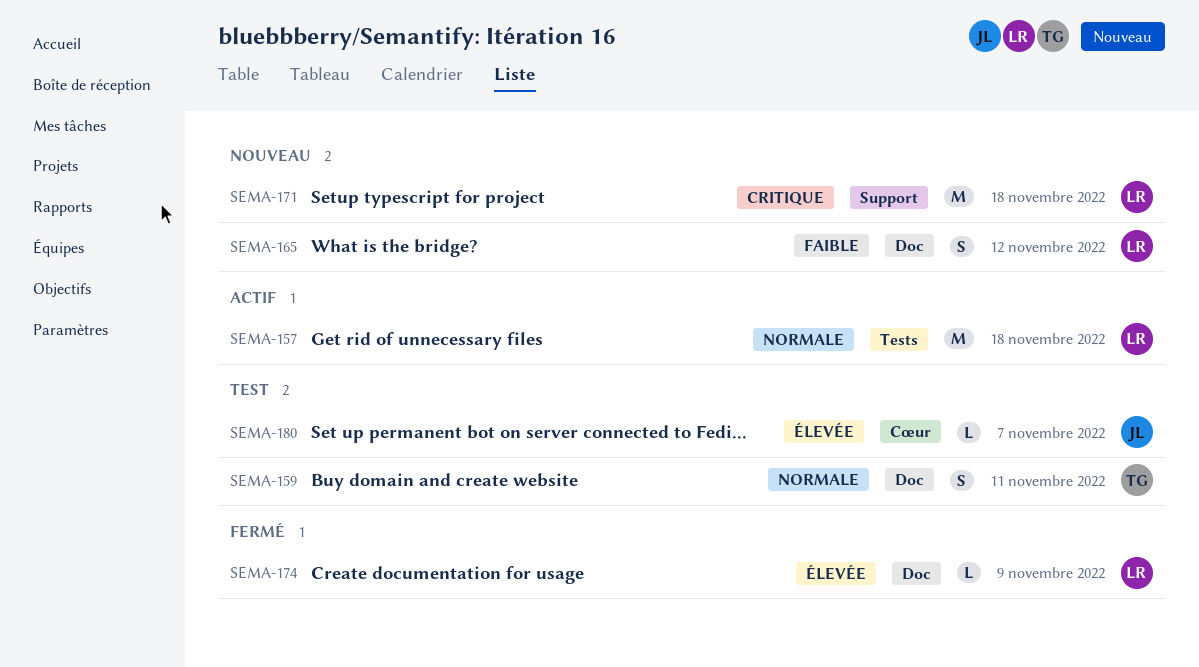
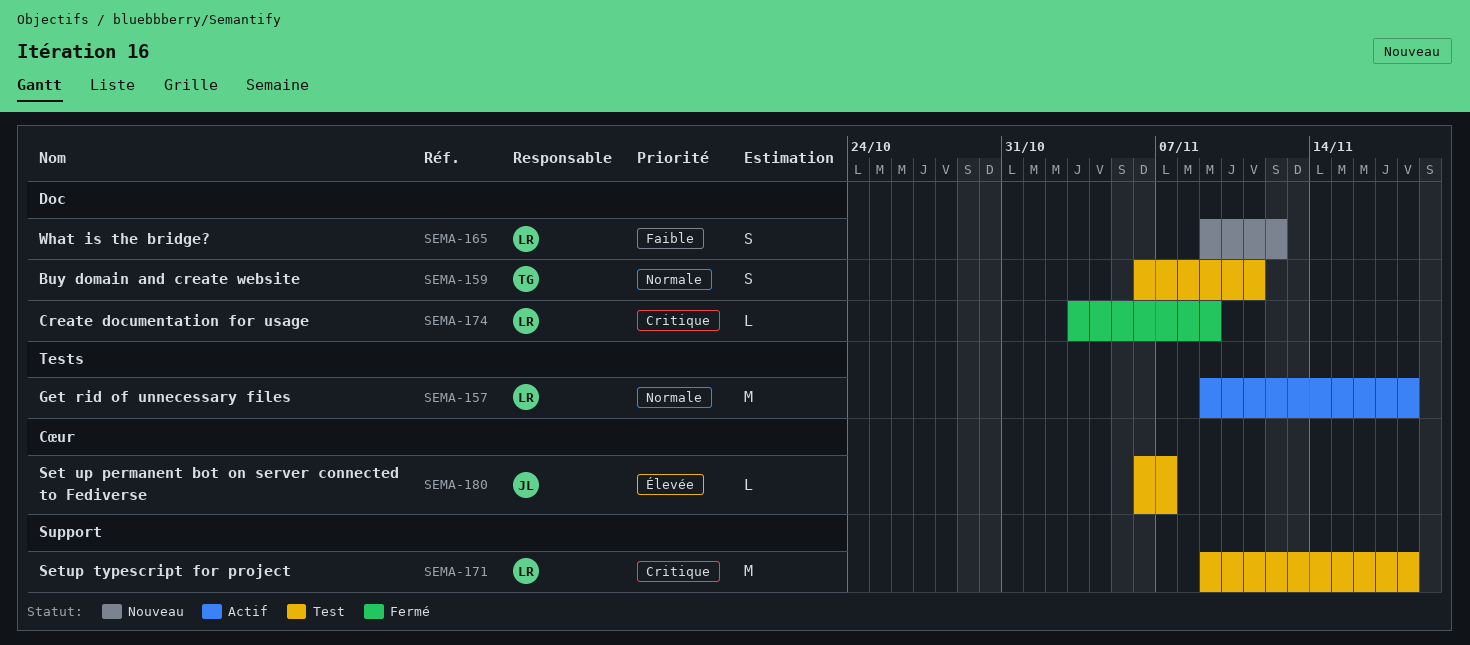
SEMA-171, status: Nouveau -> Test
SEMA-174, priority: Élevée -> Critique

